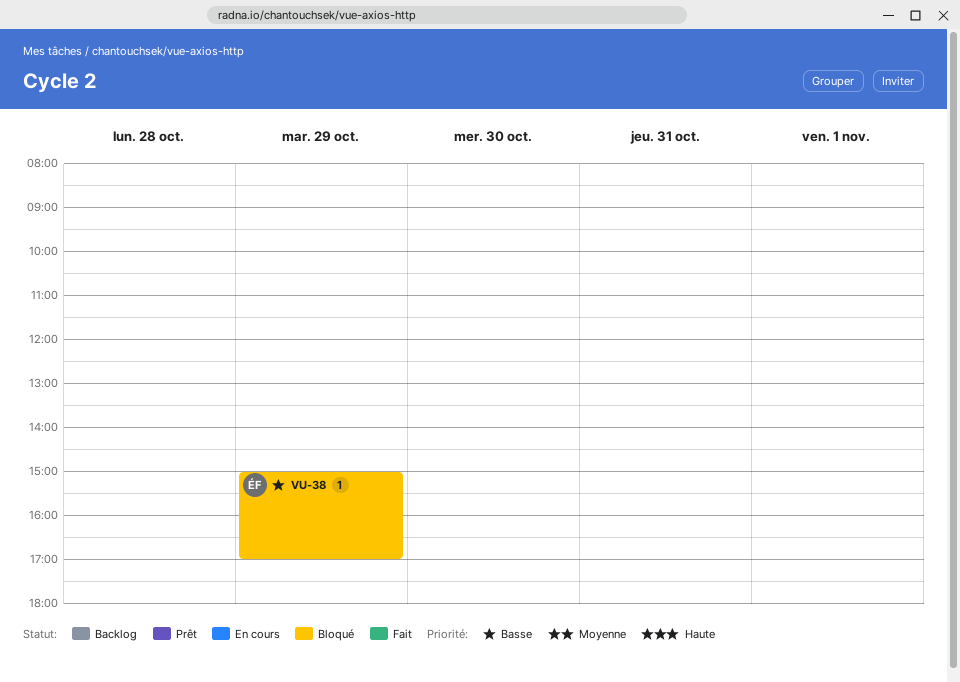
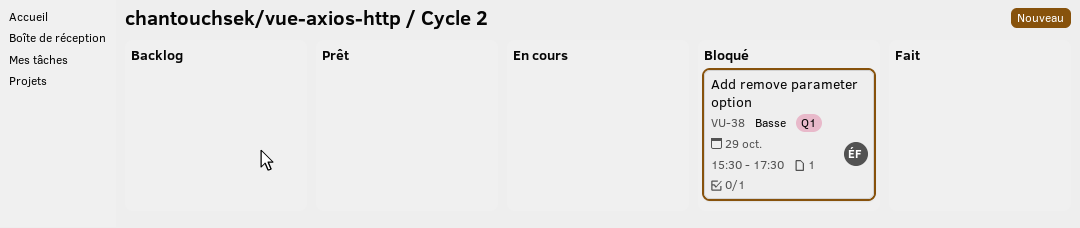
VU-38, begins: 15:00 -> 15:30
VU-38, ends: 17:00 -> 17:30

